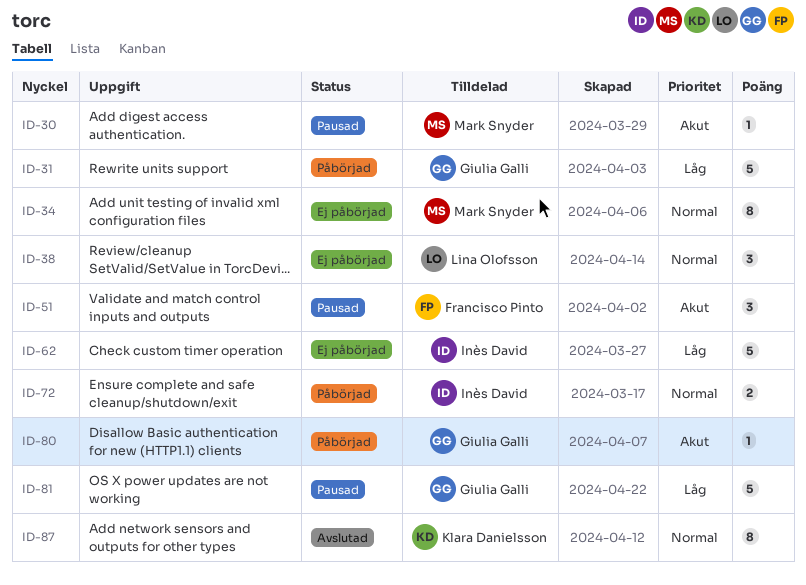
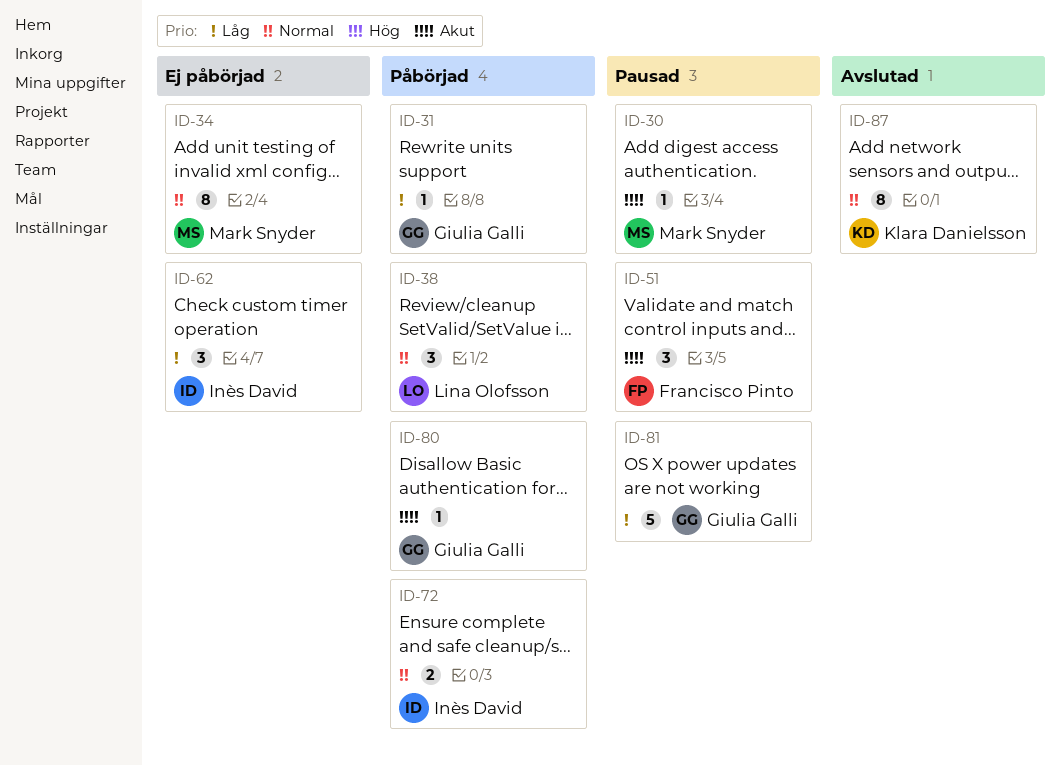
ID-31, estimate: 5 -> 1
ID-38, status: Ej påbörjad -> Påbörjad
ID-62, estimate: 5 -> 3

